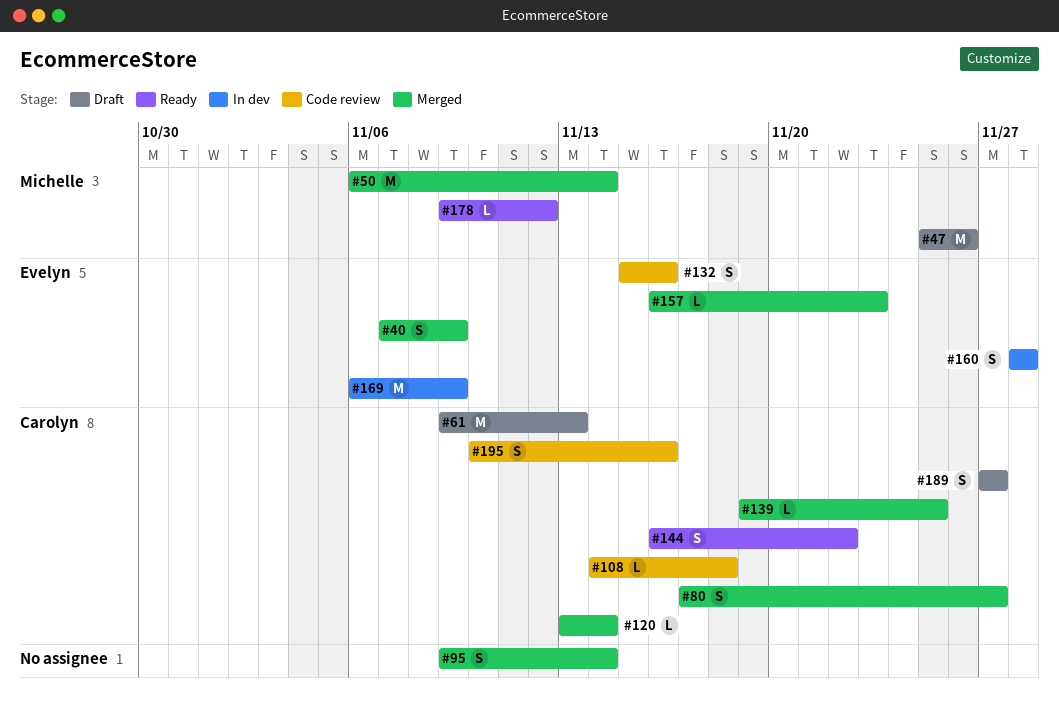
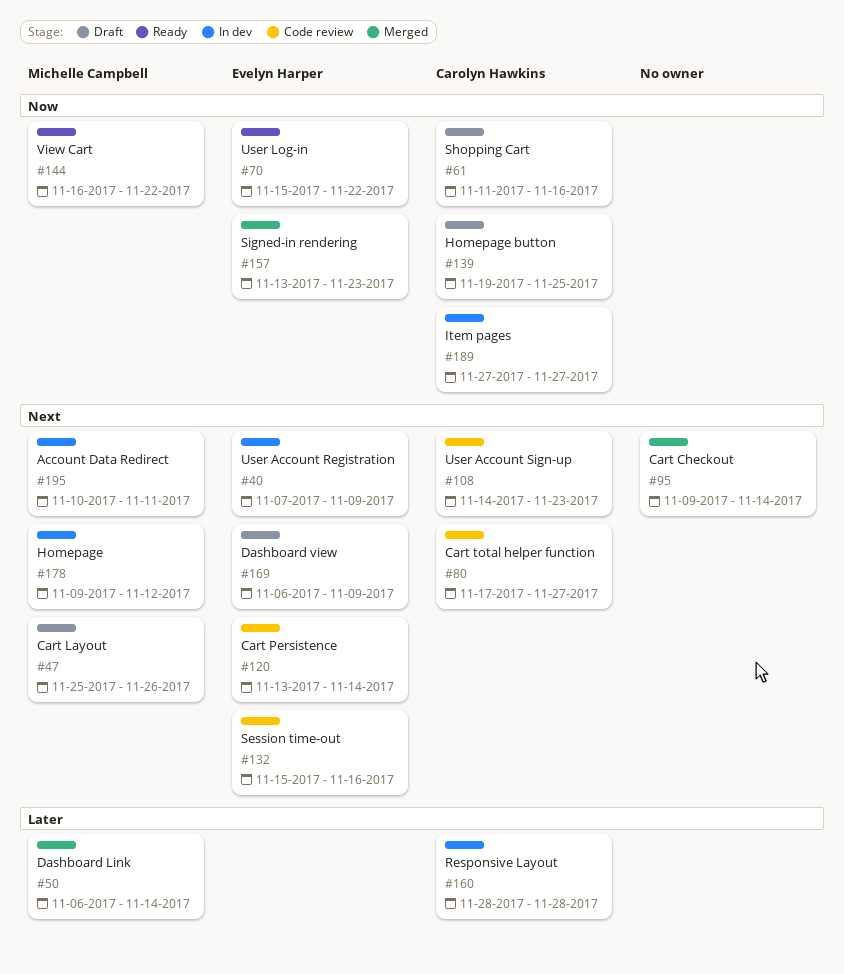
#40, status: Merged -> In dev
#61, start: Nov 9 -> Nov 11
#61, due: Nov 13 -> Nov 16
#70: none -> present
#80, status: Merged -> Code review
#108, due: Nov 18 -> Nov 23
#120, status: Merged -> Code review
#120, owner: Carolyn Hawkins -> Evelyn Harper
#139, status: Merged -> Draft
#144, owner: Carolyn Hawkins -> Michelle Campbell
#157, start: Nov 16 -> Nov 13
#160, owner: Evelyn Harper -> Carolyn Hawkins
#169, status: In dev -> Draft
#178, status: Ready -> In dev
#189, status: Draft -> In dev
#195, status: Code review -> In dev
#195, owner: Carolyn Hawkins -> Michelle Campbell
#195, due: Nov 16 -> Nov 11

